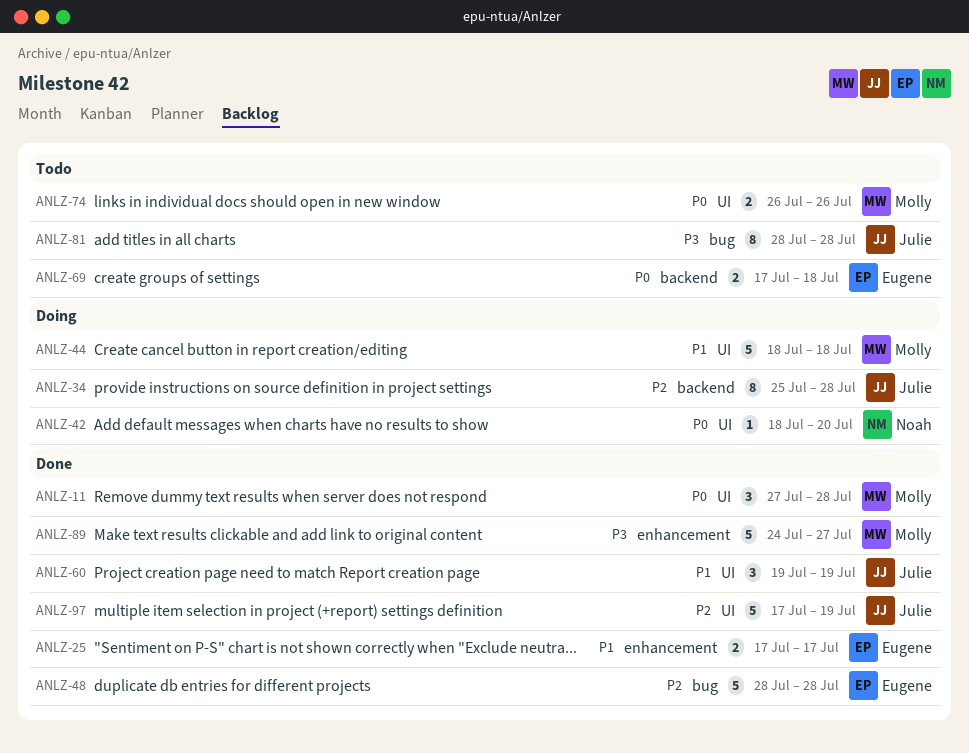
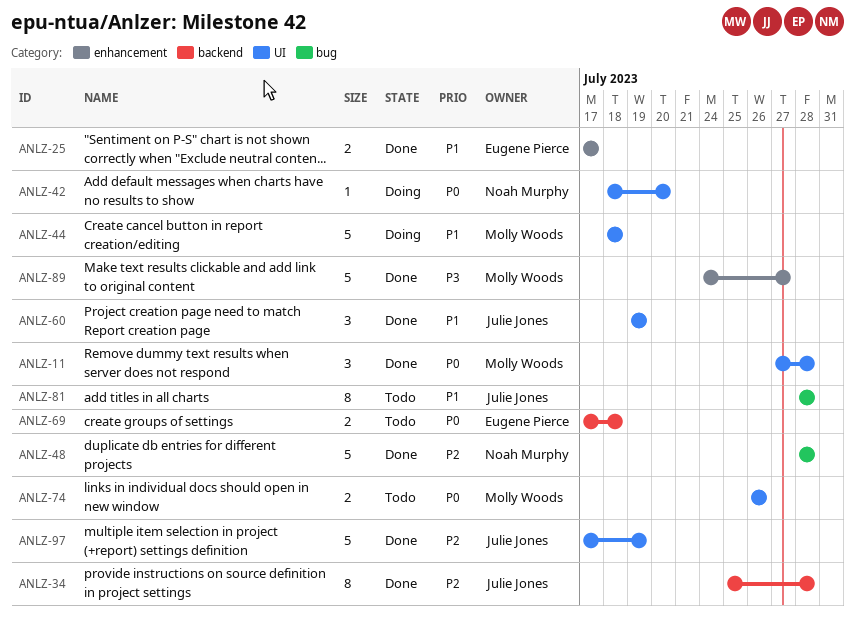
ANLZ-34, status: Doing -> Done
ANLZ-48, owner: Eugene Pierce -> Noah Murphy
ANLZ-81, priority: P3 -> P1

